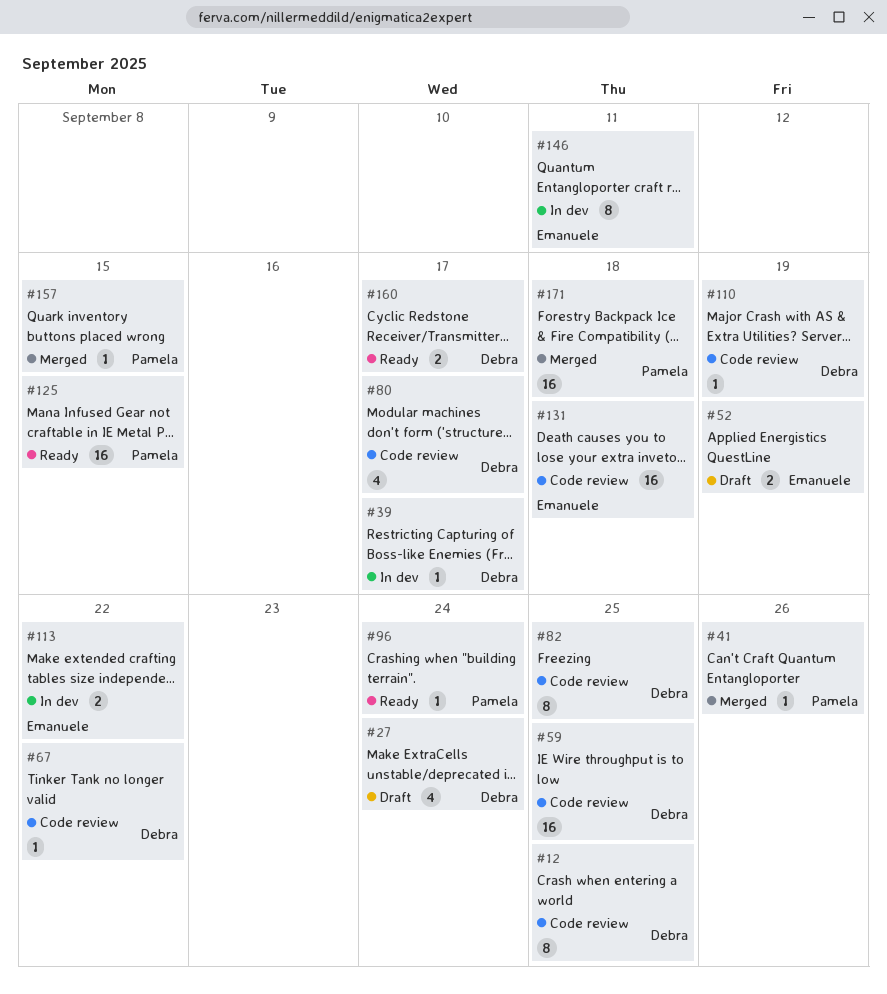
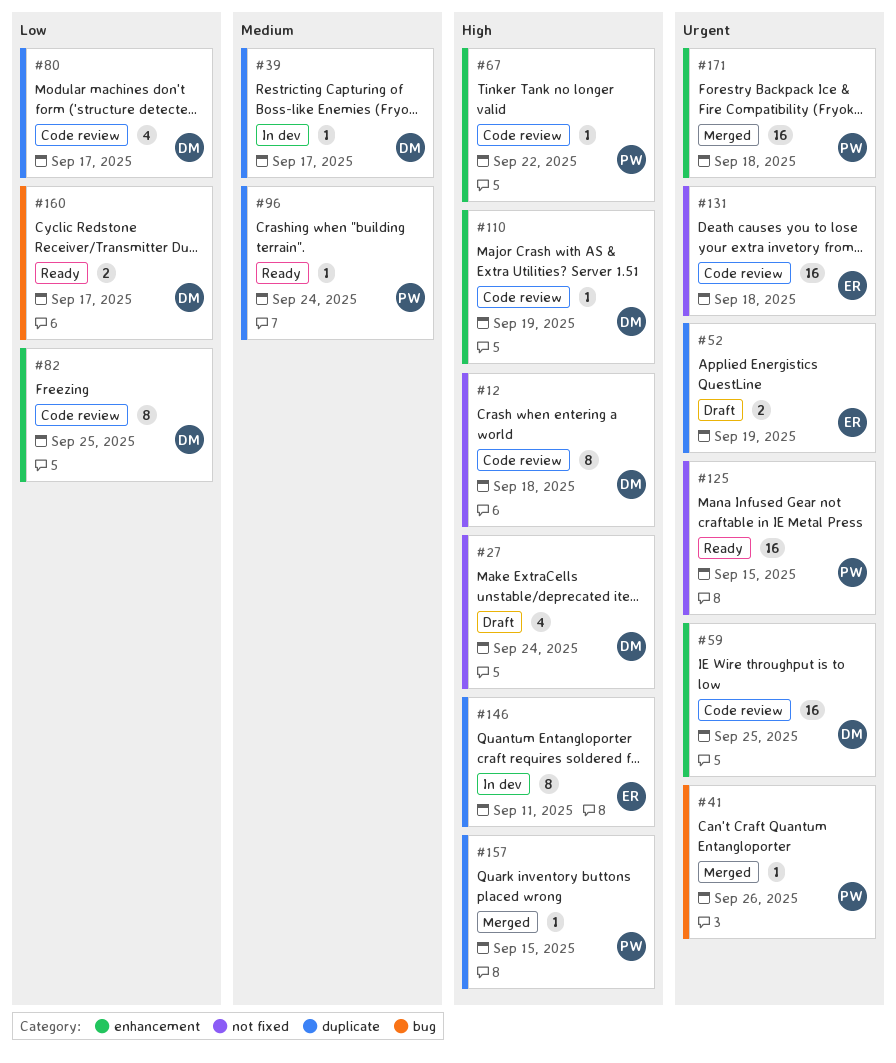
#12, due: Sep 25 -> Sep 18
#67, owner: Debra -> Pamela
#113: present -> none

